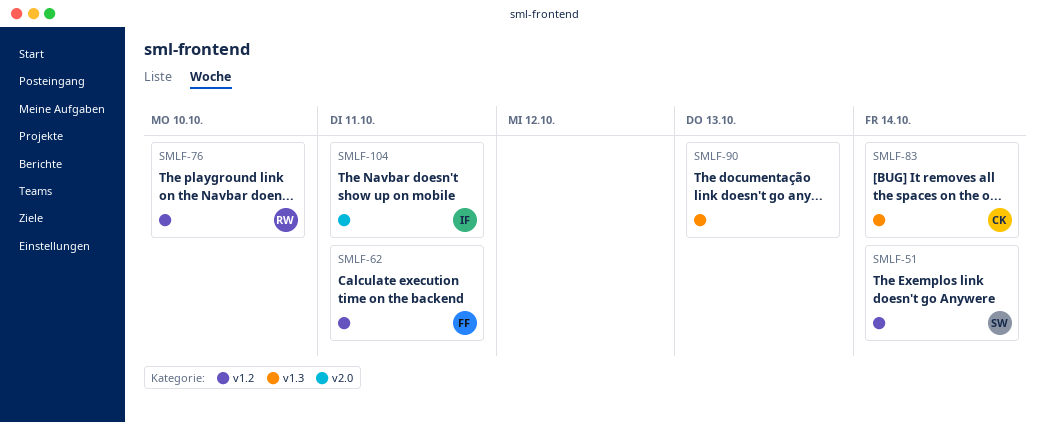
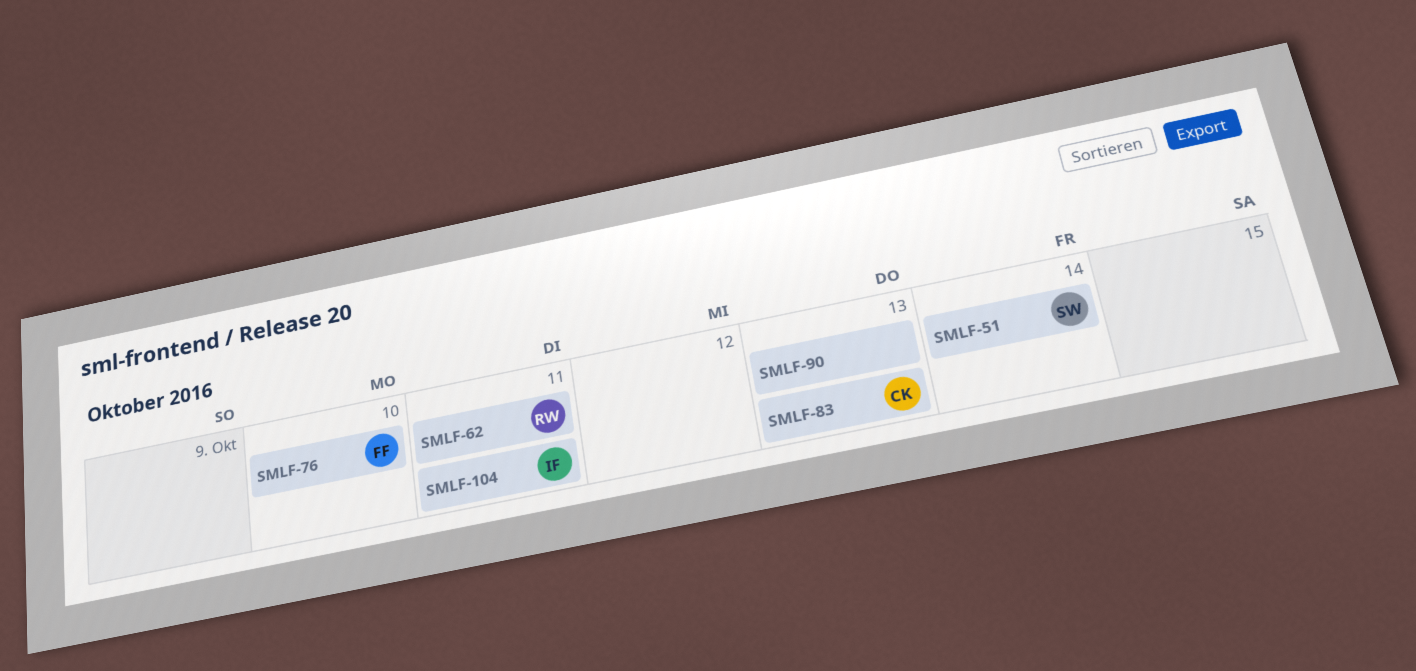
SMLF-62, owner: FF -> RW
SMLF-76, owner: RW -> FF
SMLF-83, due: Oct 14 -> Oct 13

